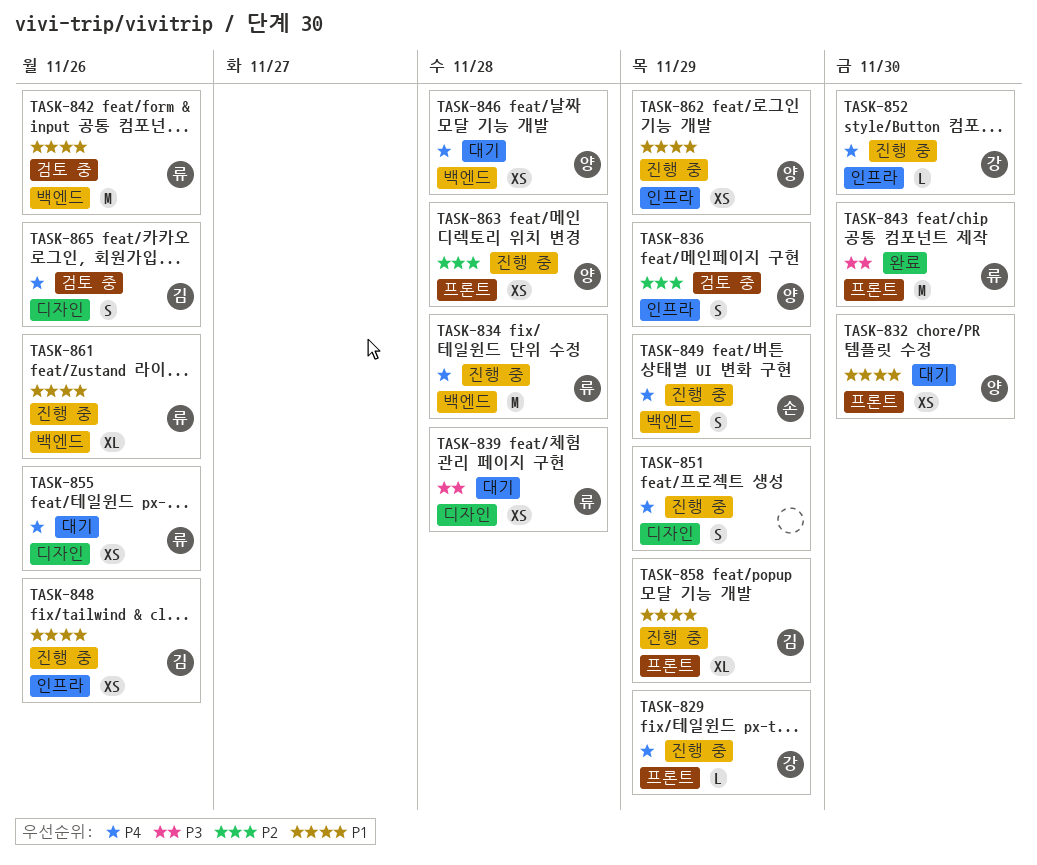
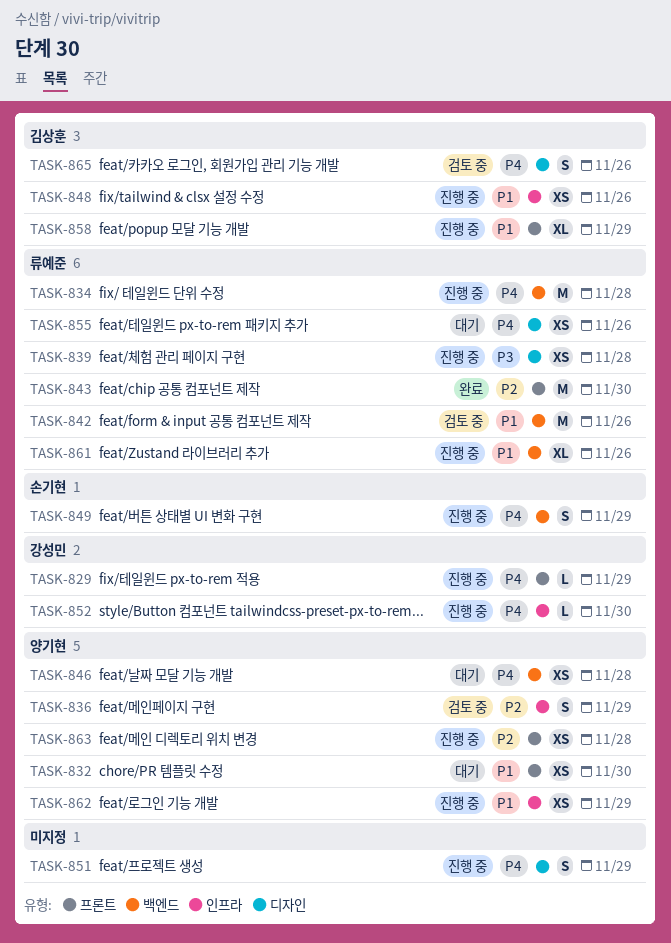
TASK-839, status: 대기 -> 진행 중
TASK-843, priority: P3 -> P2

